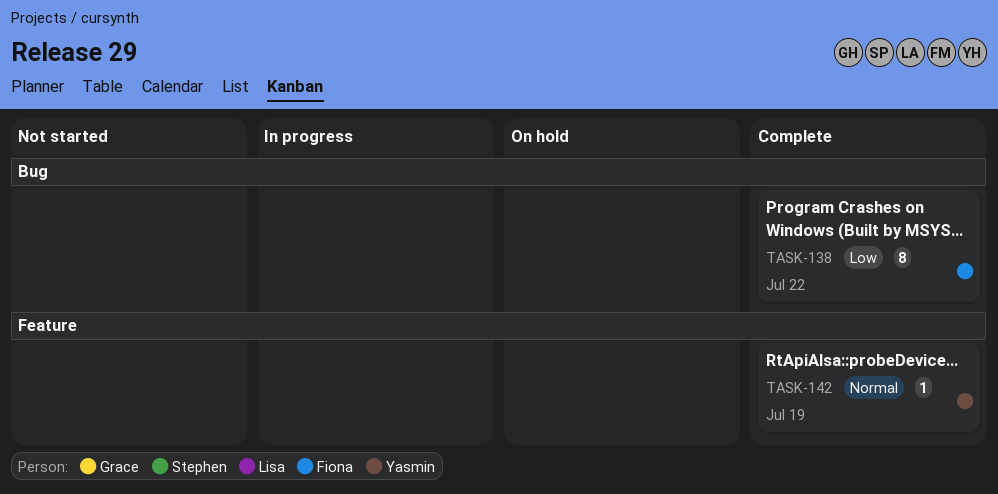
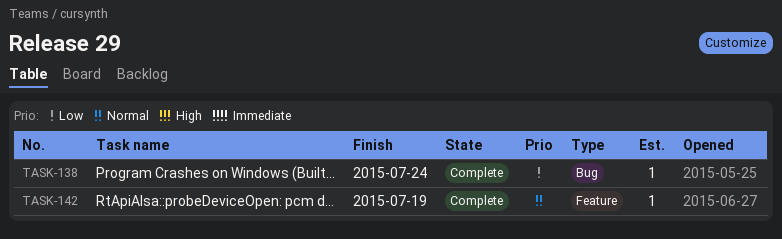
TASK-138, estimate: 8 -> 1
TASK-138, due: Jul 22 -> Jul 24

